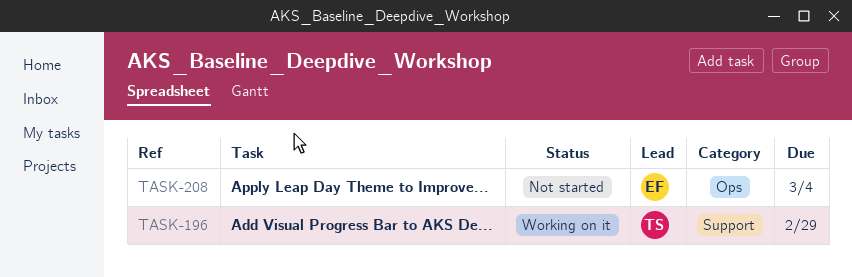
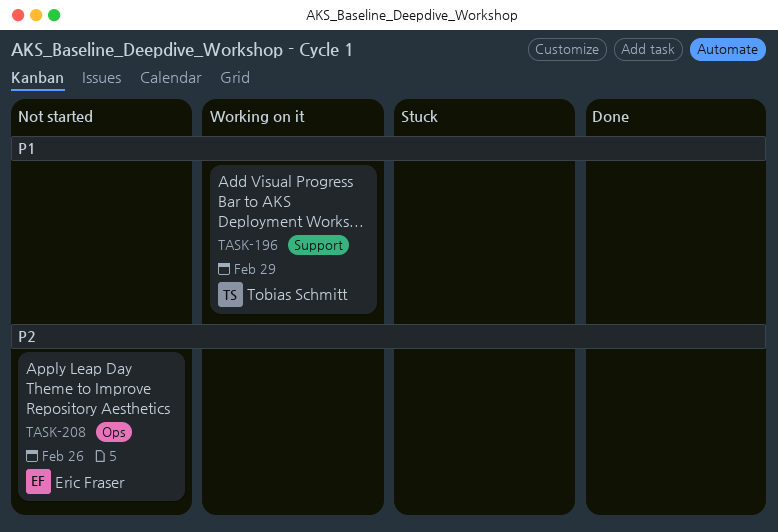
TASK-208, due: Mar 4 -> Feb 26

